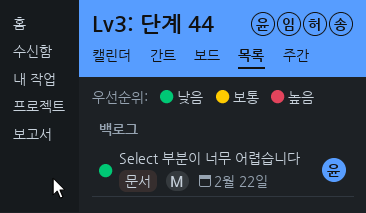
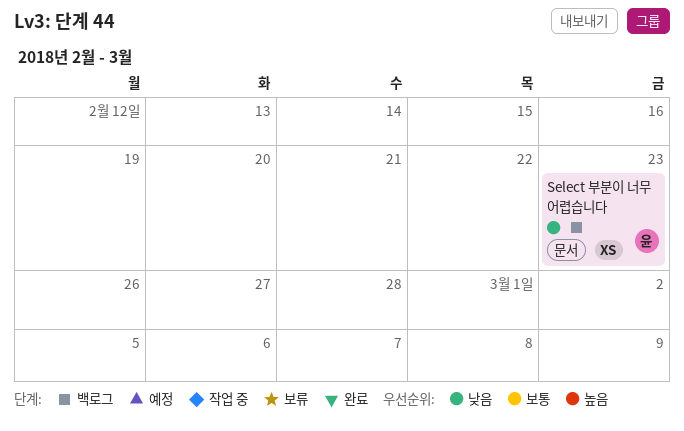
Select 부분이 너무 어렵습니다, estimate: M -> XS
Select 부분이 너무 어렵습니다, due: Feb 22 -> Feb 23

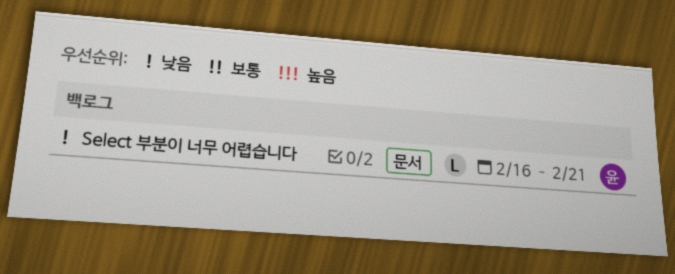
Select 부분이 너무 어렵습니다, estimate: XS -> L
Select 부분이 너무 어렵습니다, due: Feb 23 -> Feb 21

